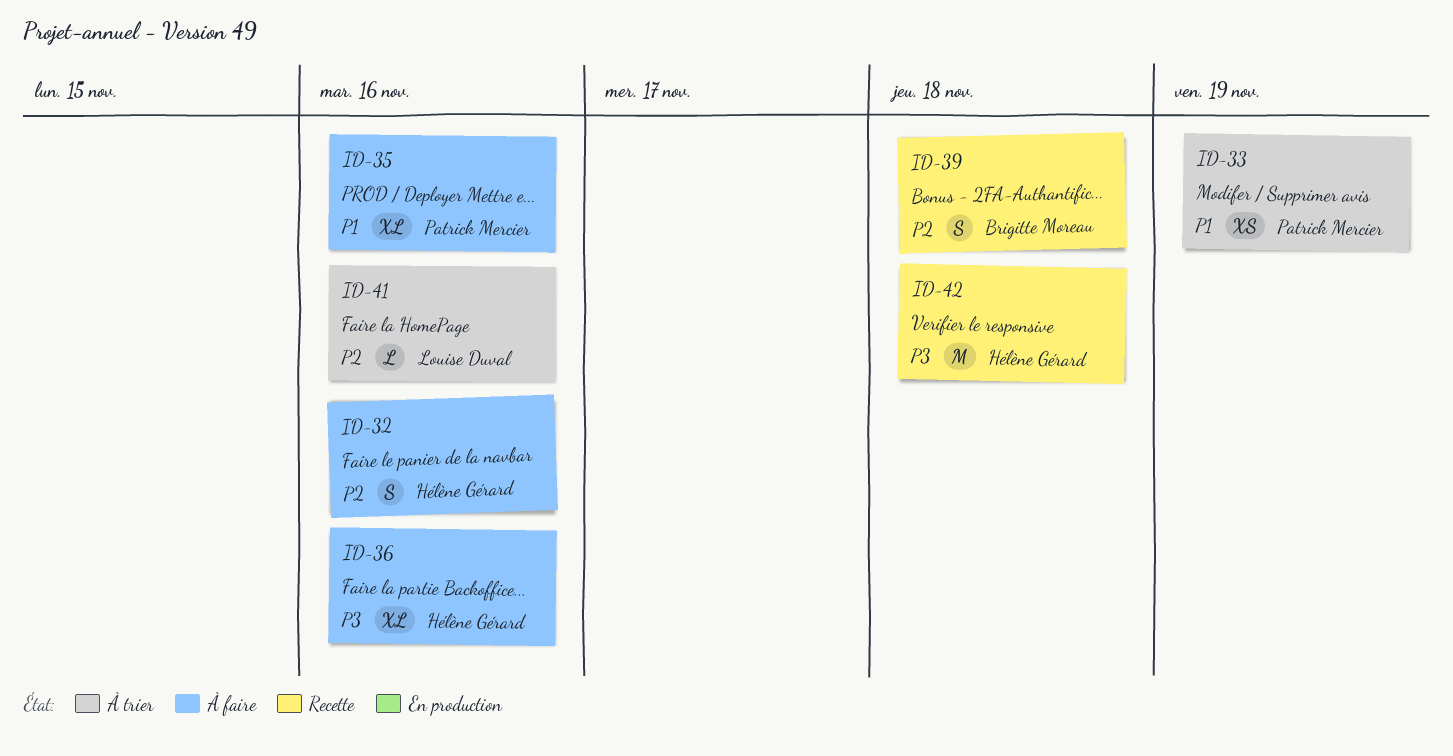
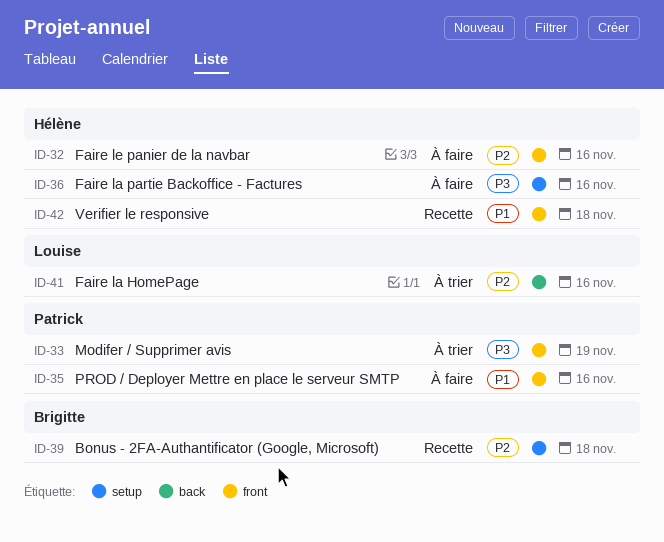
ID-33, priority: P1 -> P3
ID-42, priority: P3 -> P1

